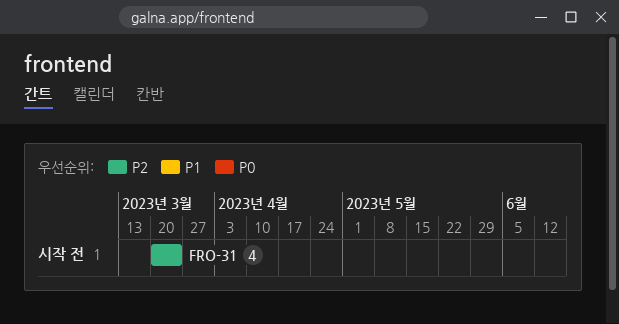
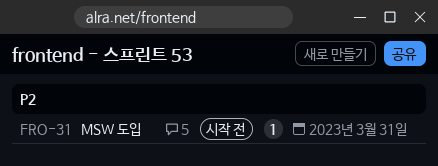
FRO-31, estimate: 4 -> 1
FRO-31, due: Mar 24 -> Mar 31

